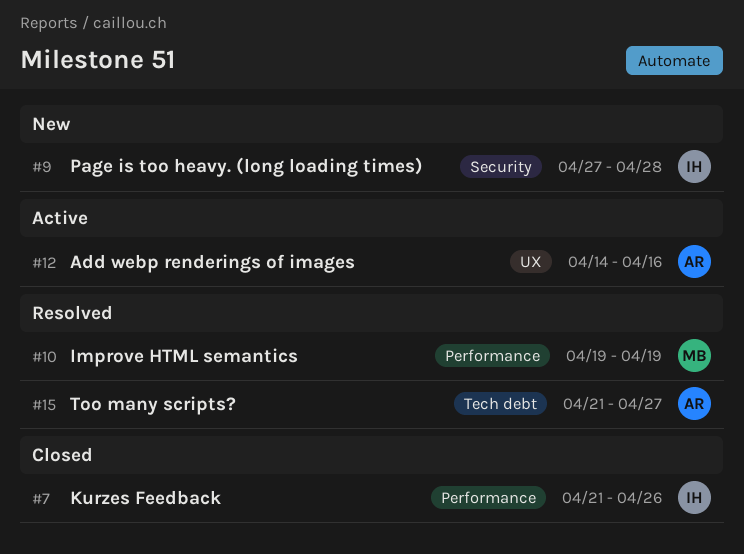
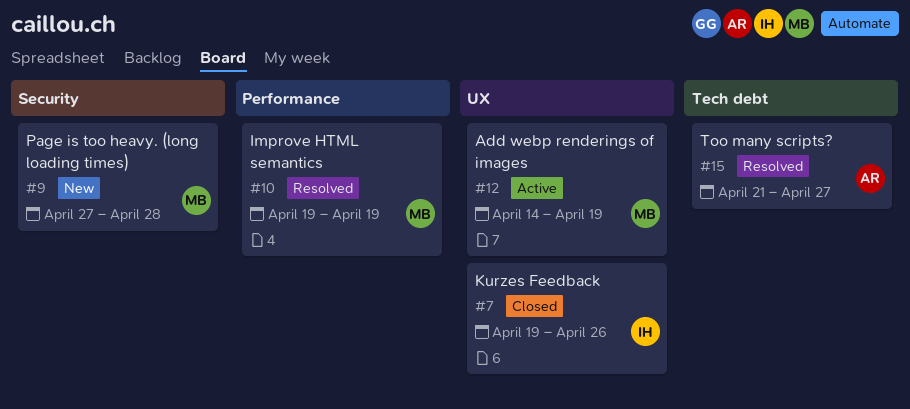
#7, label: Performance -> UX
#7, start: Apr 21 -> Apr 19
#9, owner: IH -> MB
#12, owner: AR -> MB
#12, due: Apr 16 -> Apr 19

